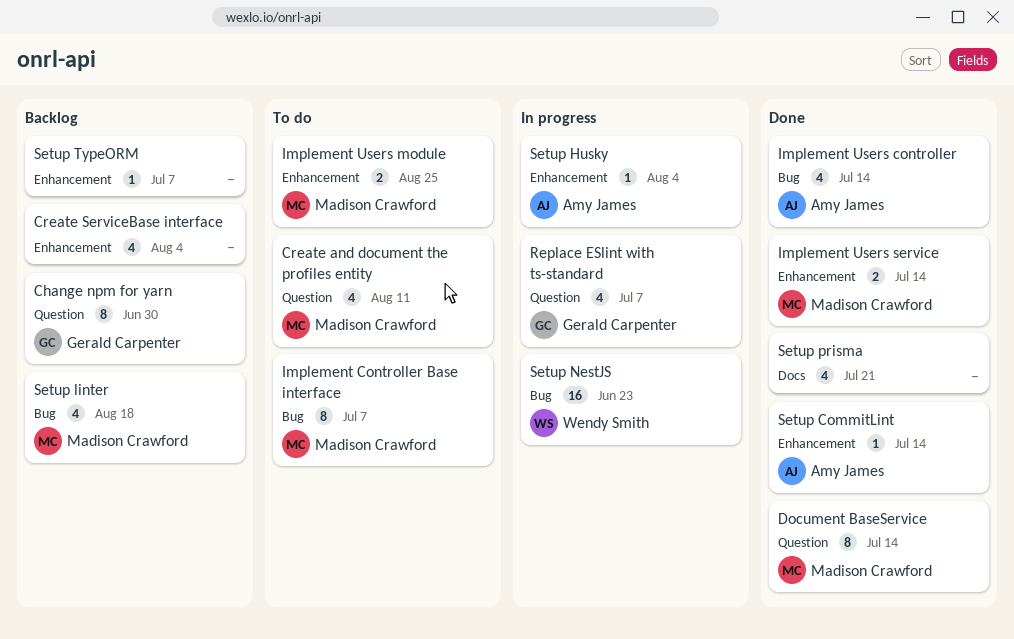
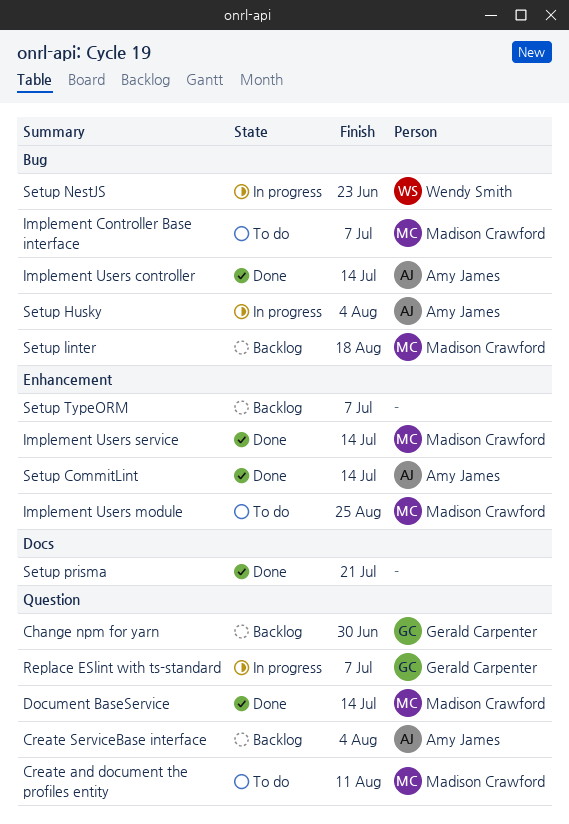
Create ServiceBase interface, owner: none -> Amy James
Create ServiceBase interface, label: Enhancement -> Question
Setup Husky, label: Enhancement -> Bug

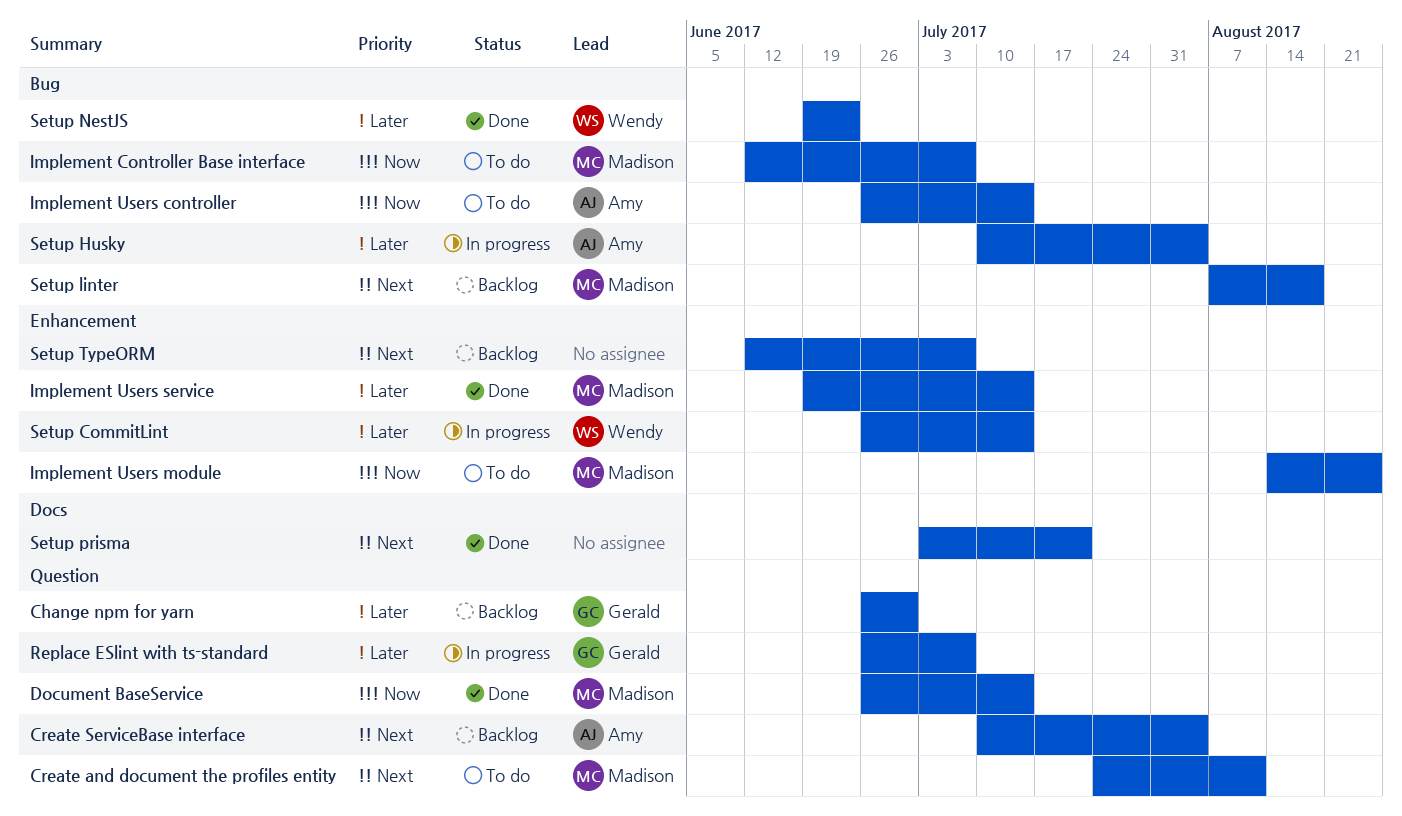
Implement Users controller, status: Done -> To do
Setup CommitLint, status: Done -> In progress
Setup CommitLint, owner: Amy James -> Wendy Smith
Setup NestJS, status: In progress -> Done

